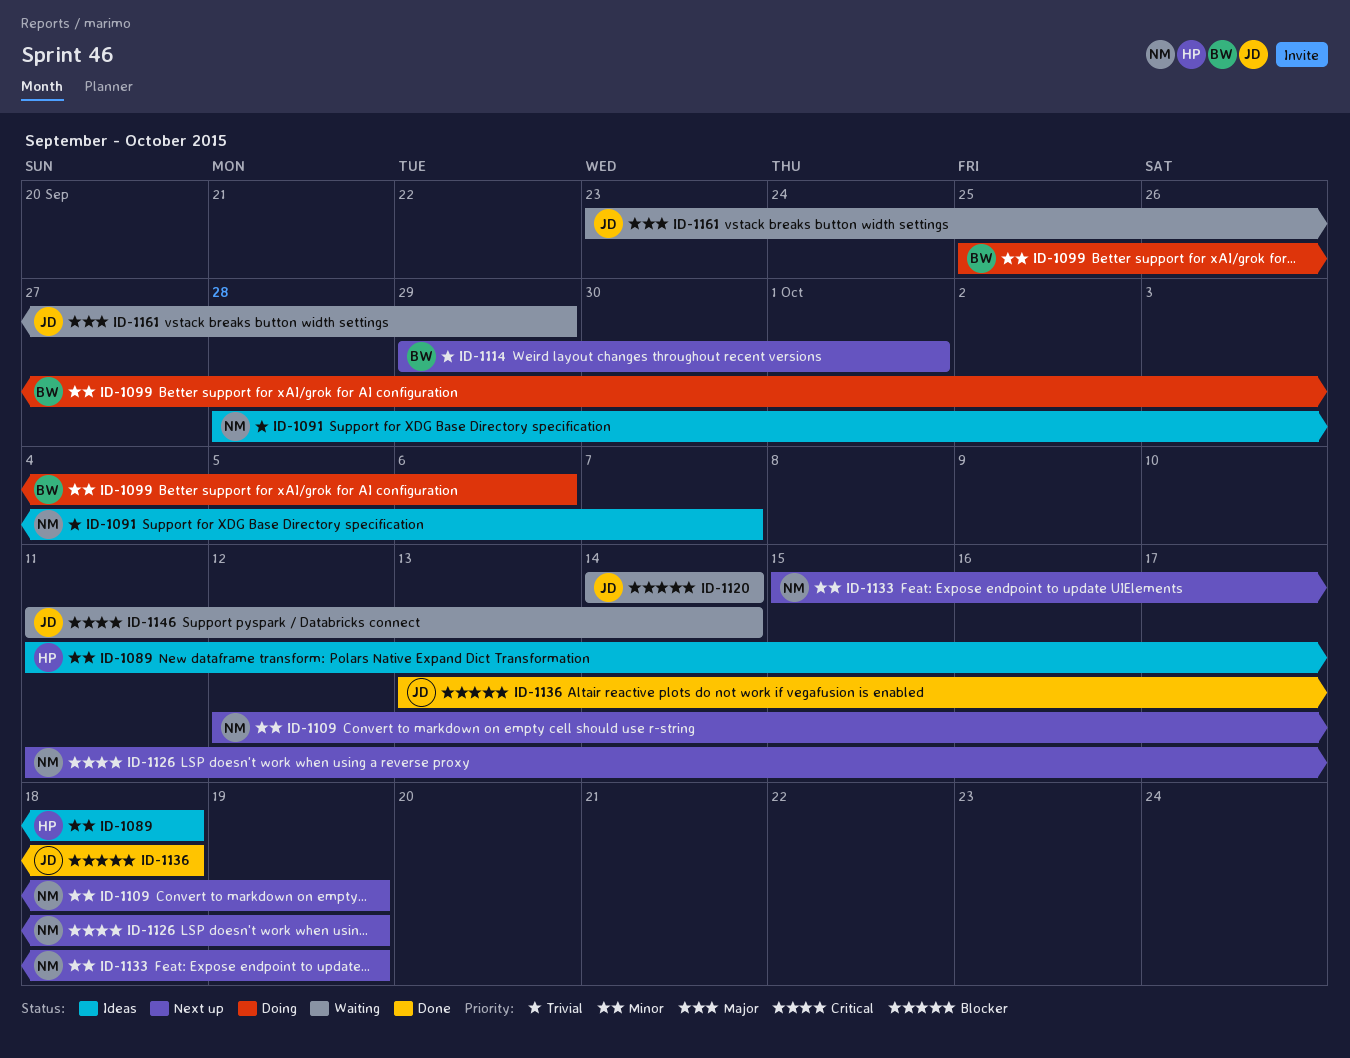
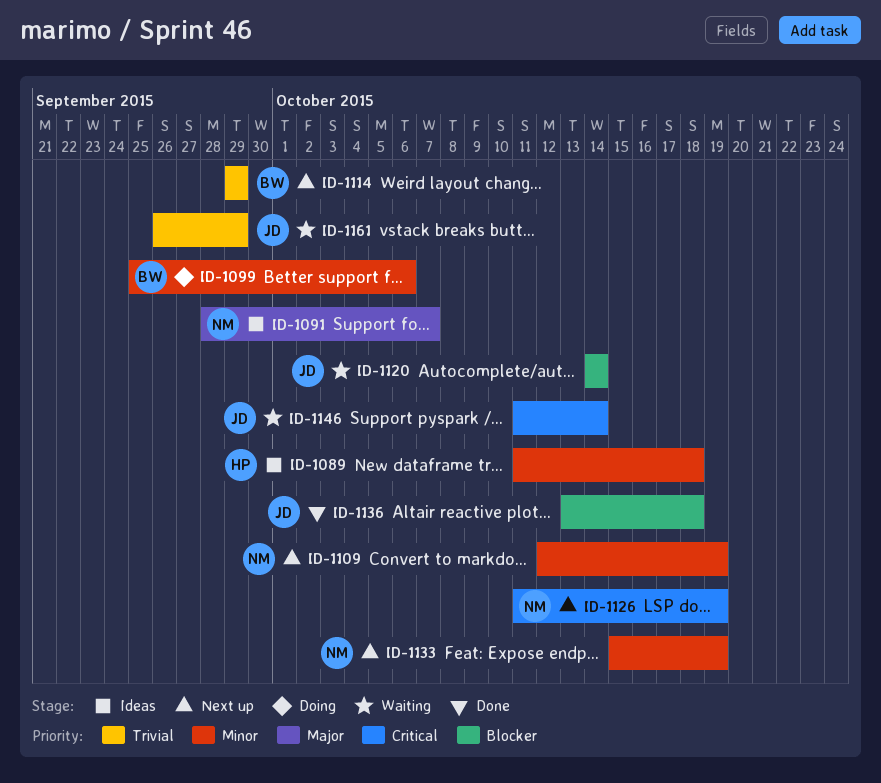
ID-1091, priority: Trivial -> Major
ID-1114, due: Oct 1 -> Sep 29
ID-1161, priority: Major -> Trivial
ID-1161, start: Sep 23 -> Sep 26

